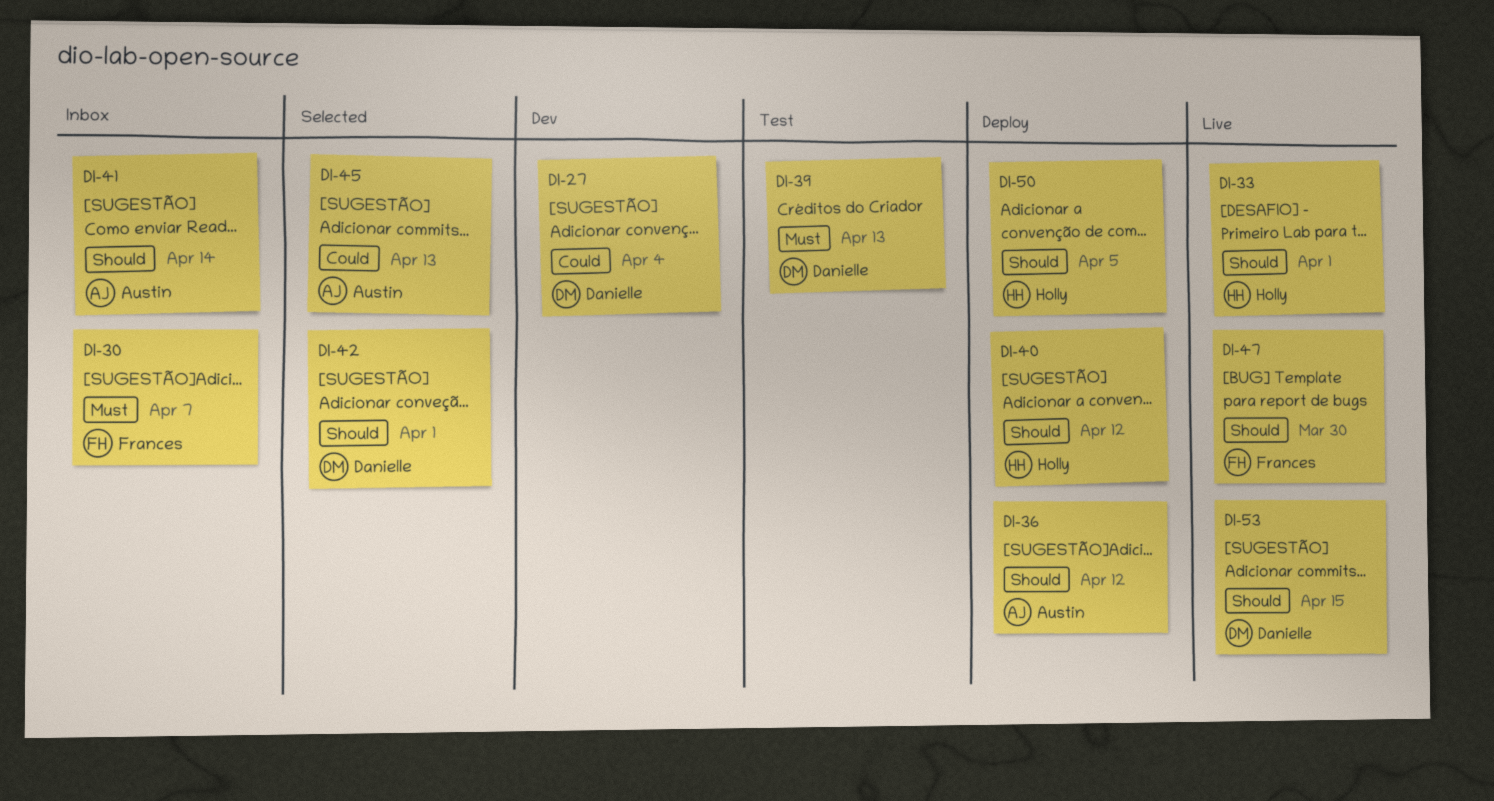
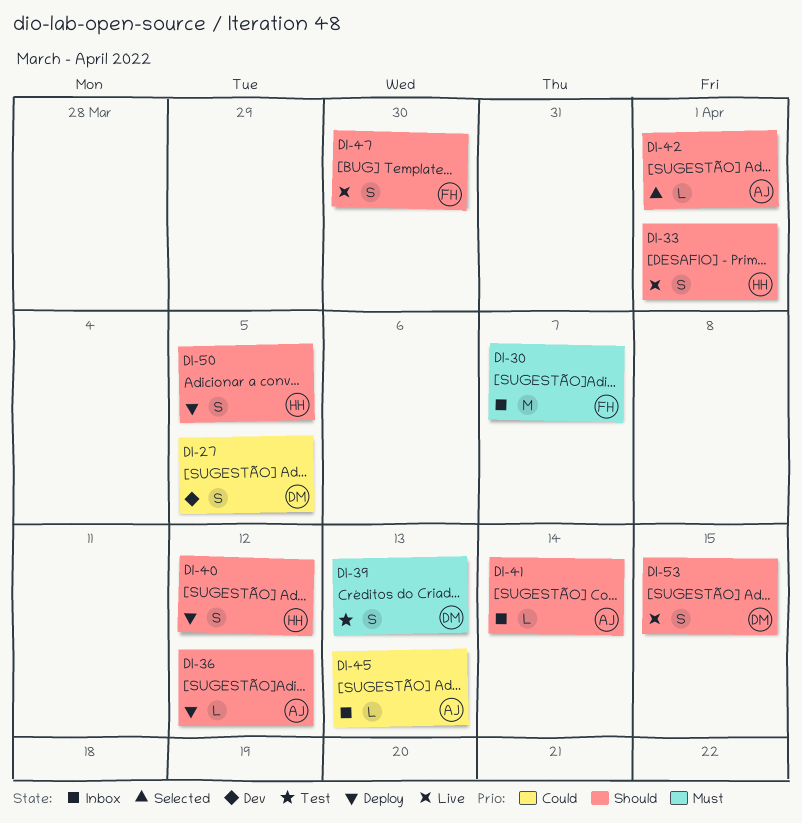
DI-27, due: Apr 4 -> Apr 5
DI-42, owner: Danielle -> Austin
DI-45, status: Selected -> Inbox

